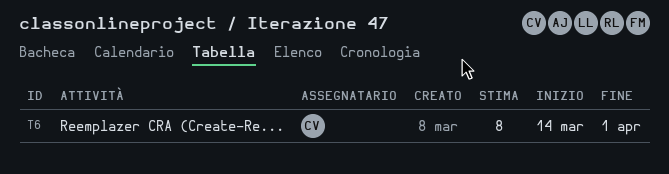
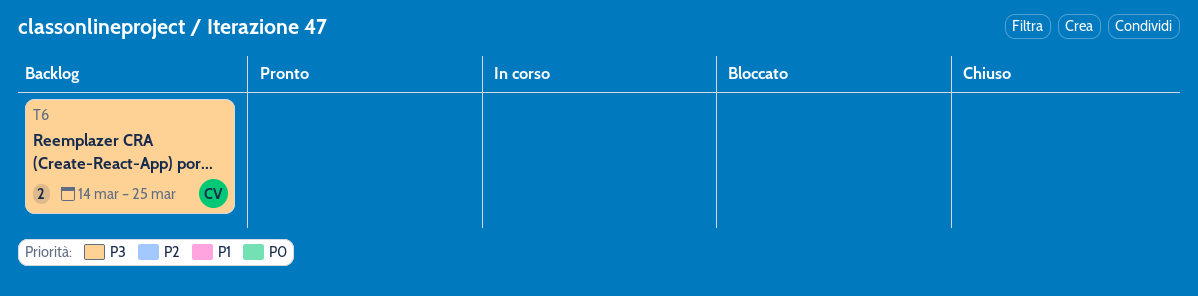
T6, estimate: 8 -> 2
T6, due: Apr 1 -> Mar 25

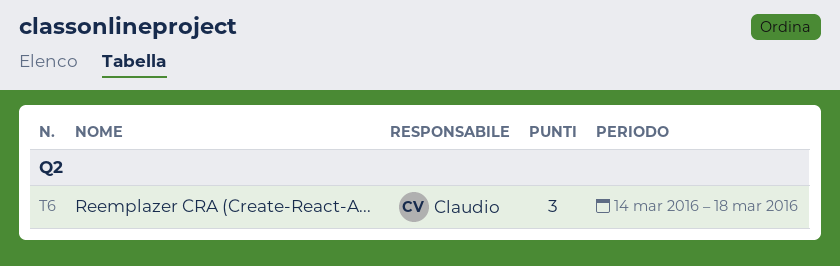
T6, estimate: 2 -> 3
T6, due: Mar 25 -> Mar 18

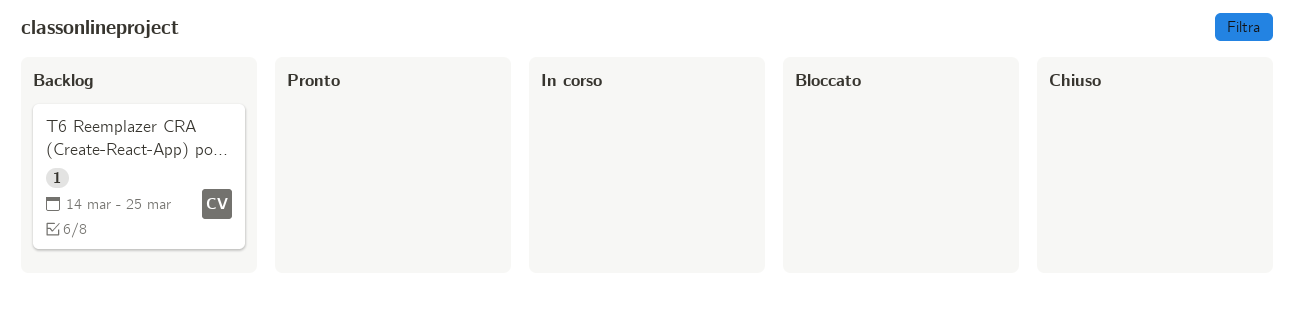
T6, estimate: 3 -> 1
T6, due: Mar 18 -> Mar 25

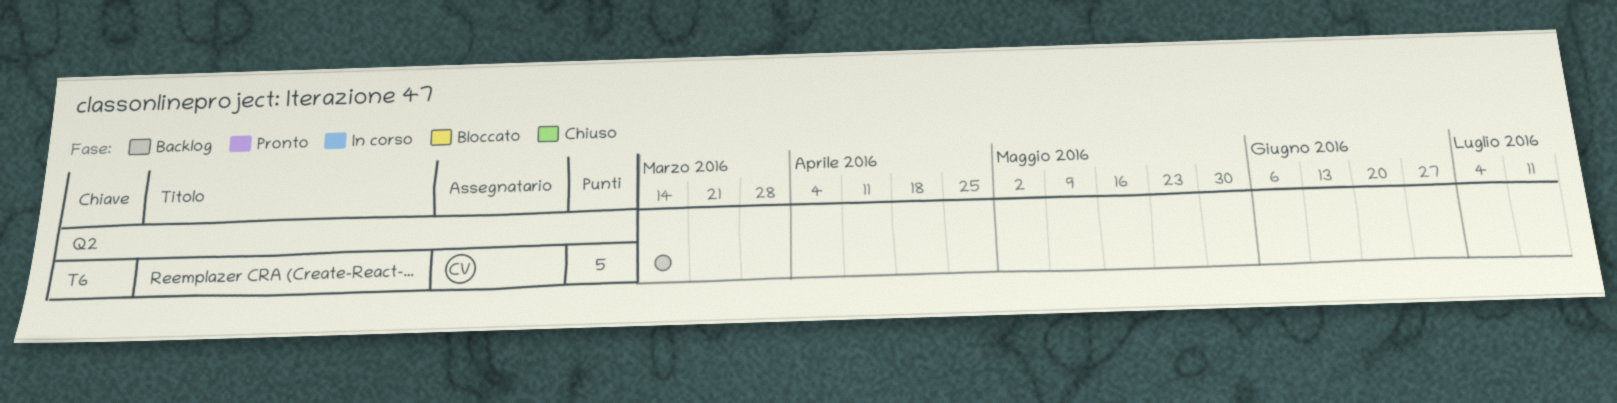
T6, estimate: 1 -> 5
T6, due: Mar 25 -> Mar 18

